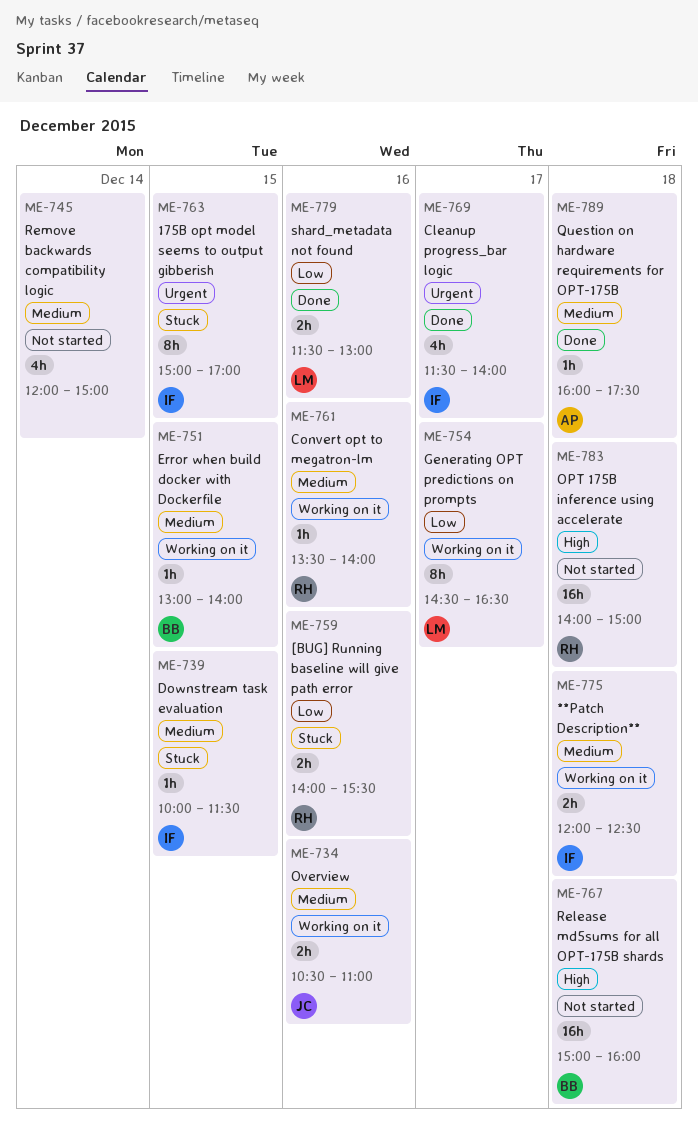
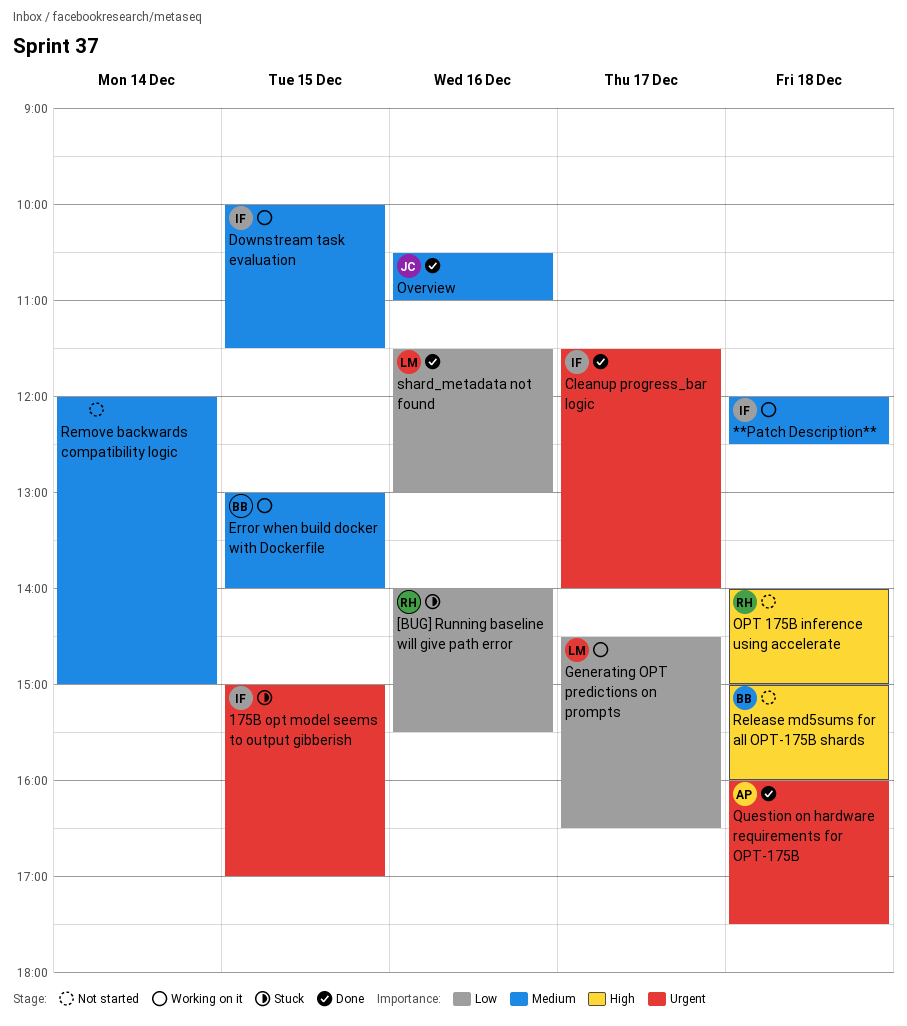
Convert opt to megatron-lm: present -> none
Downstream task evaluation, status: Stuck -> Working on it
Overview, status: Working on it -> Done
Question on hardware requirements for OPT-175B, priority: Medium -> Urgent

